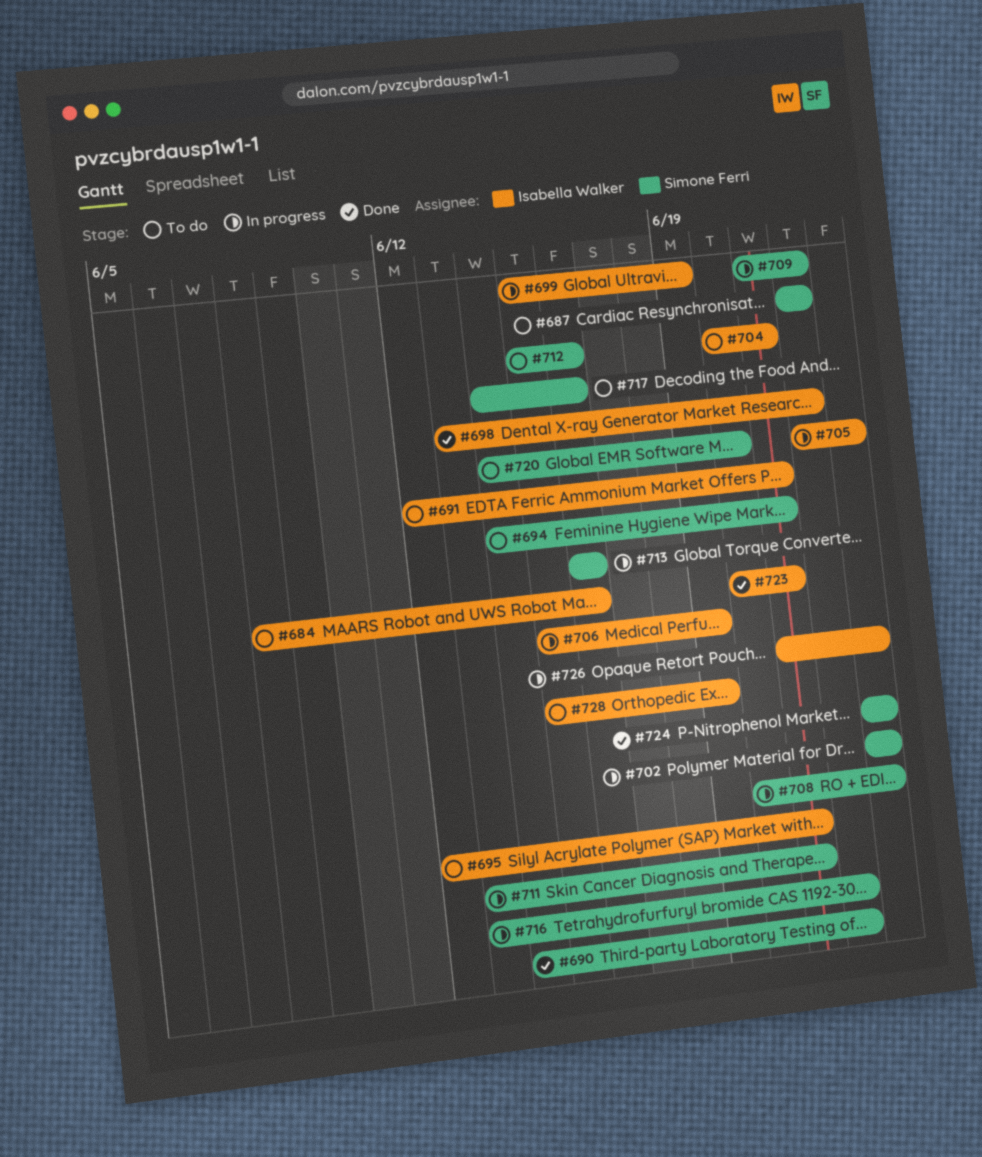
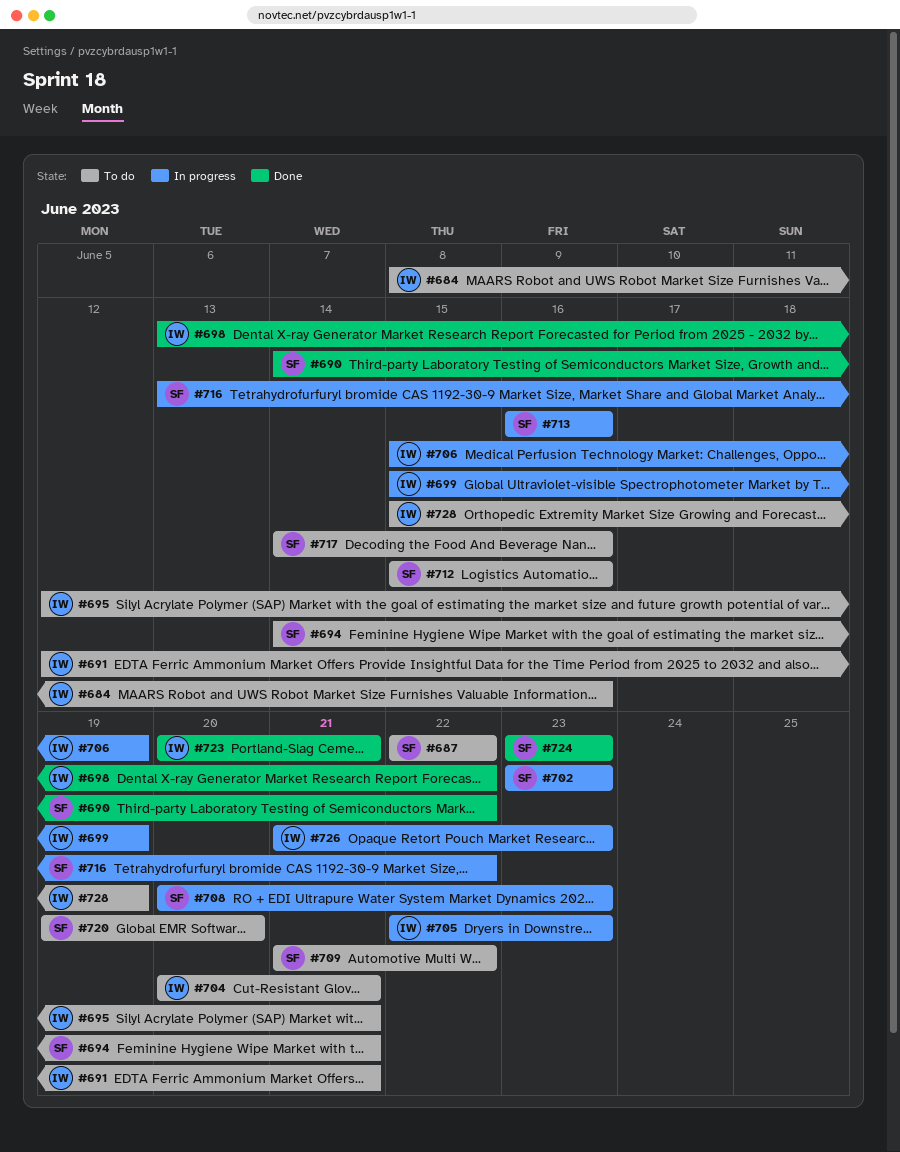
#709, status: In progress -> To do
#711: present -> none
#720, start: Jun 14 -> Jun 19

